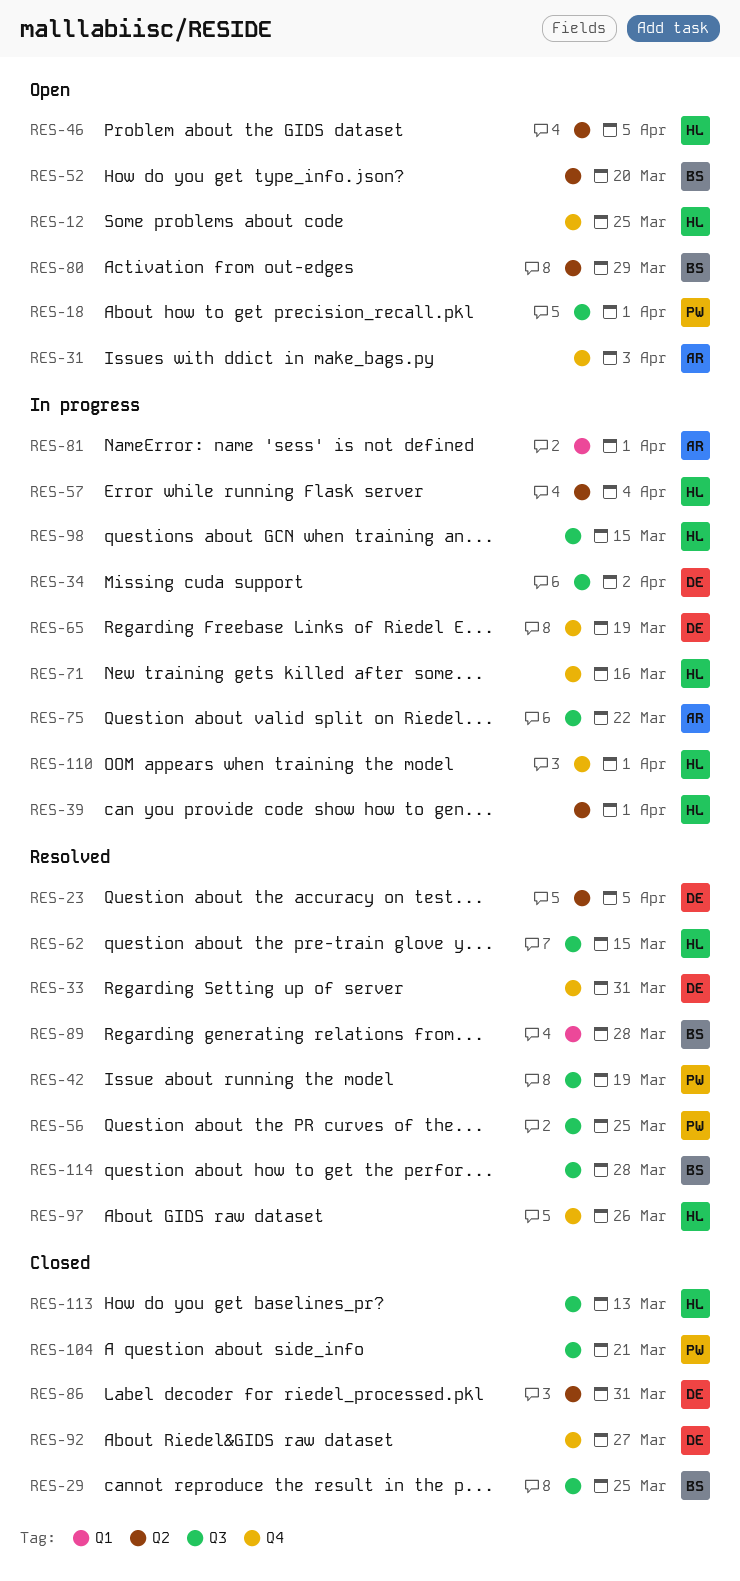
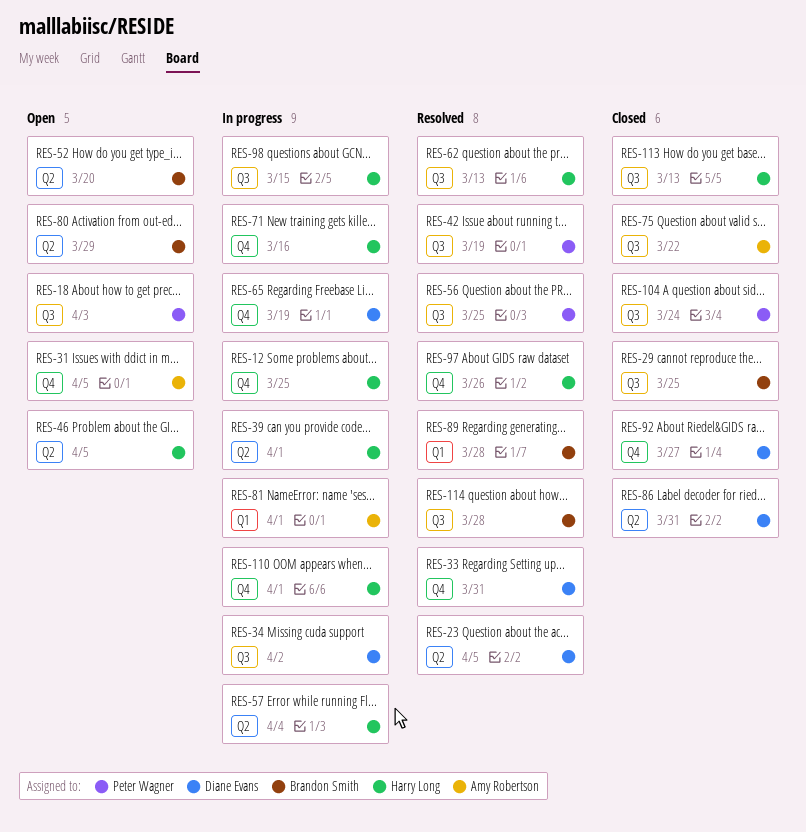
RES-12, status: Open -> In progress
RES-18, due: Apr 1 -> Apr 3
RES-31, due: Apr 3 -> Apr 5
RES-62, due: Mar 15 -> Mar 13
RES-75, status: In progress -> Closed
RES-104, due: Mar 21 -> Mar 24

